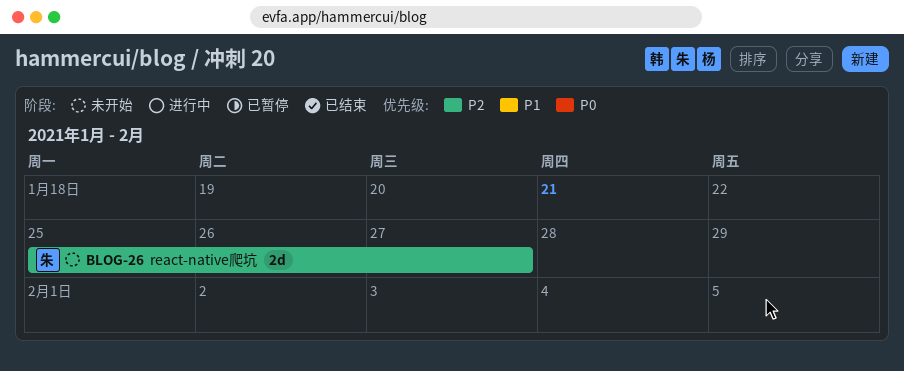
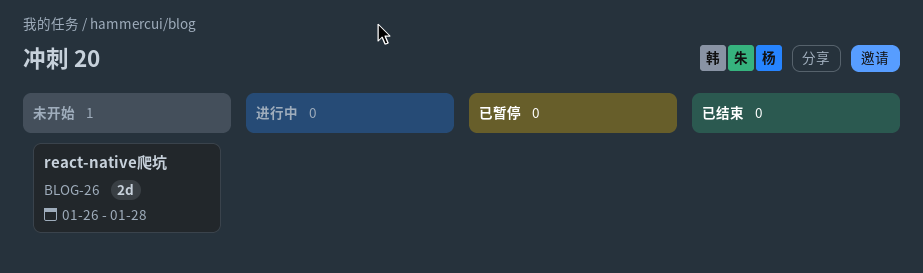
BLOG-26, start: Jan 25 -> Jan 26
BLOG-26, due: Jan 27 -> Jan 28

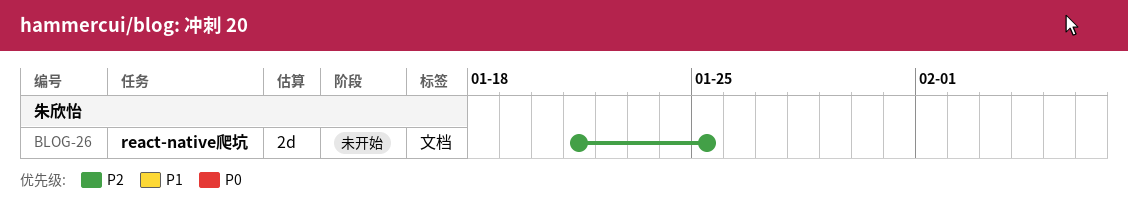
BLOG-26, start: Jan 26 -> Jan 21
BLOG-26, due: Jan 28 -> Jan 25

